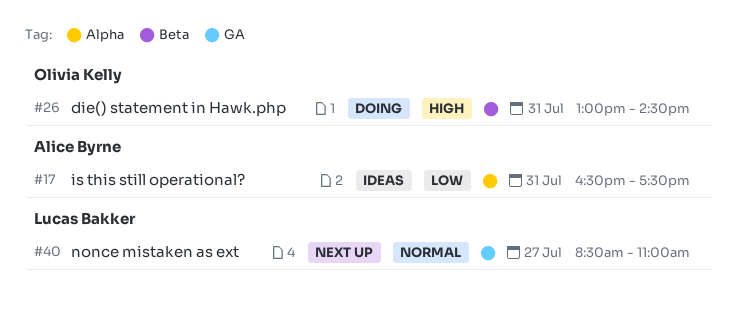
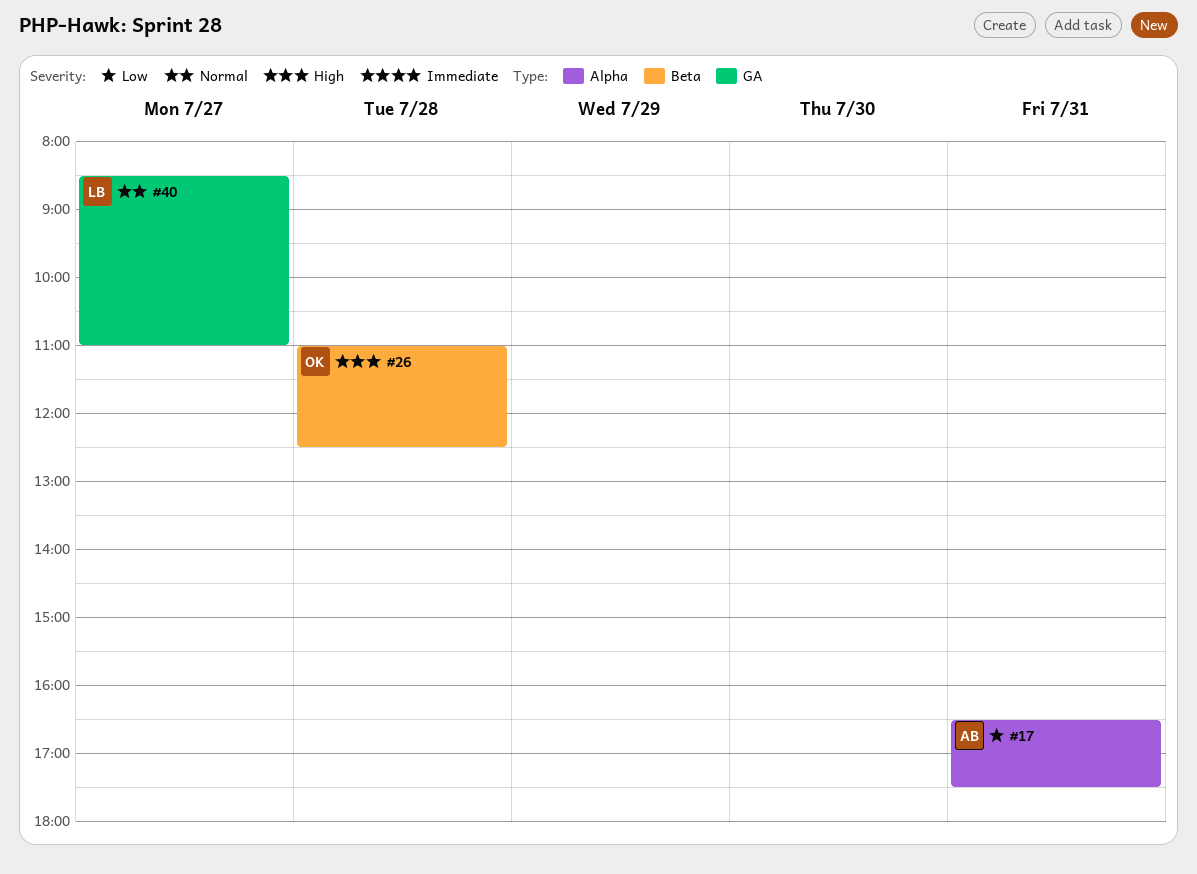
#26, day: Jul 31 -> Jul 28
#26, begins: 13:00 -> 11:00
#26, ends: 14:30 -> 12:30

